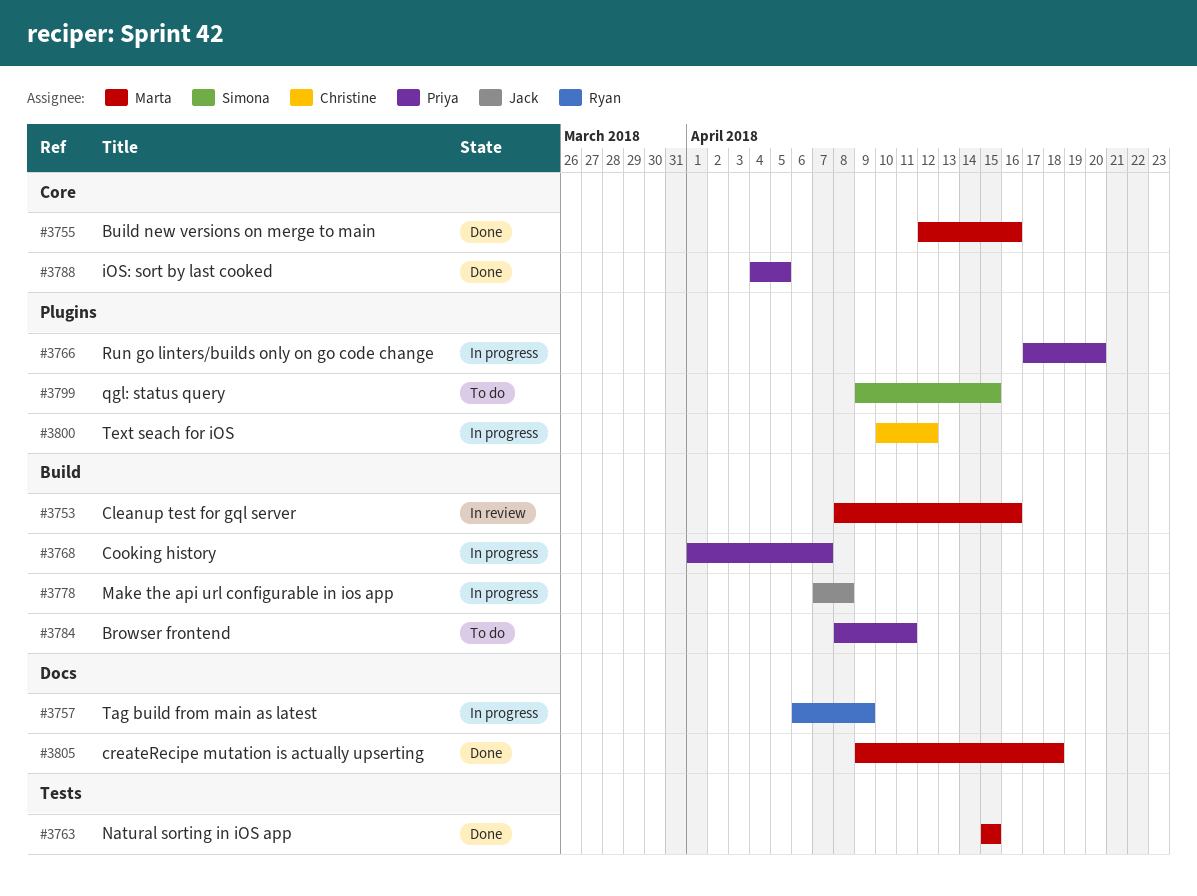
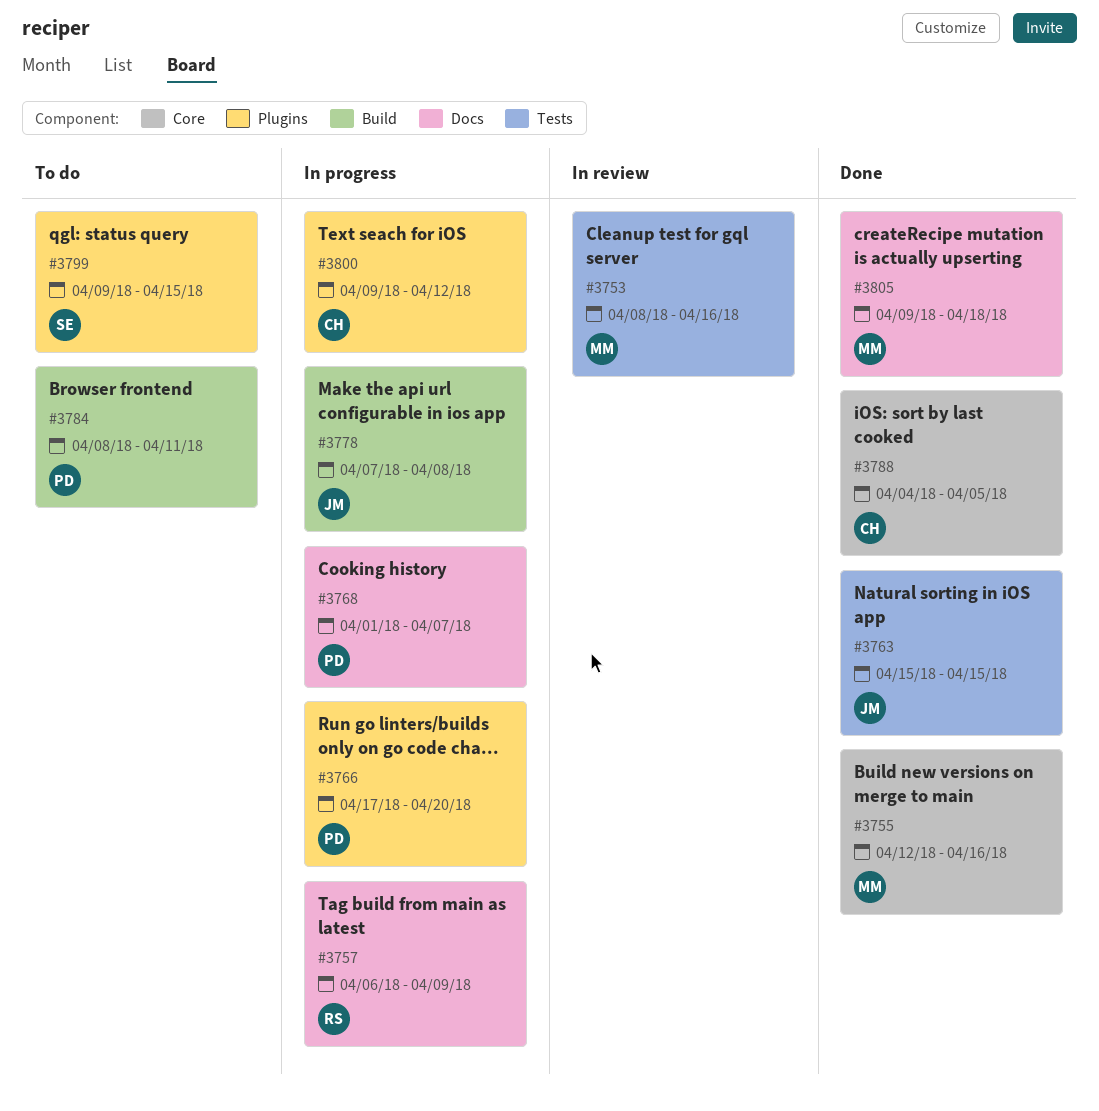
#3753, label: Build -> Tests
#3763, owner: Marta -> Jack
#3768, label: Build -> Docs
#3788, owner: Priya -> Christine
#3800, start: Apr 10 -> Apr 9

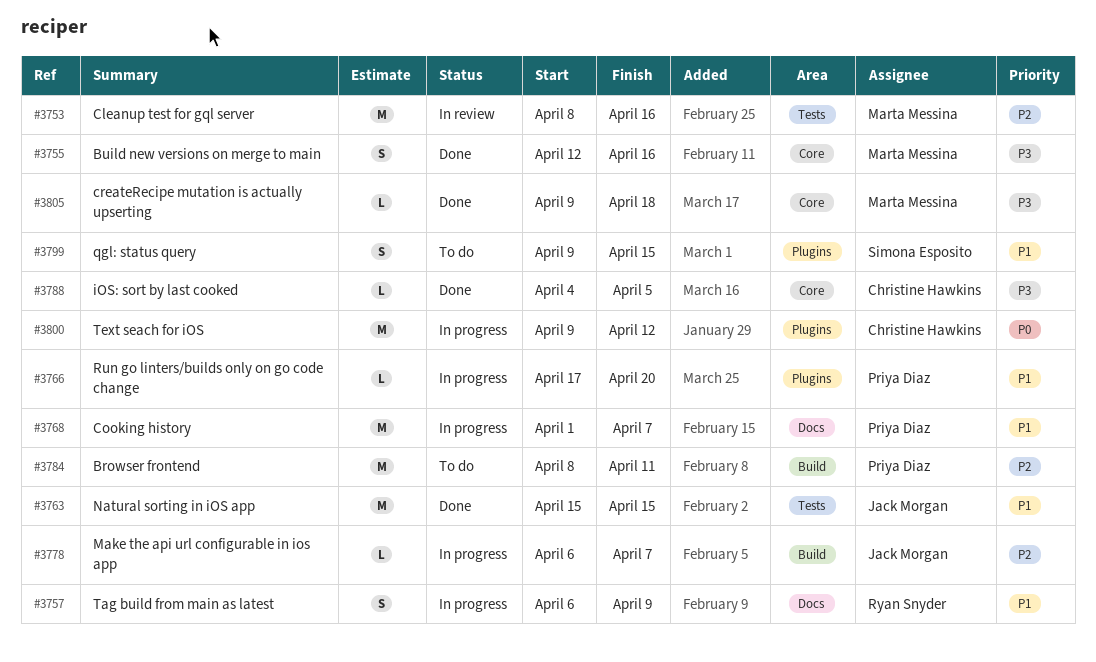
#3778, start: Apr 7 -> Apr 6
#3778, due: Apr 8 -> Apr 7
#3805, label: Docs -> Core

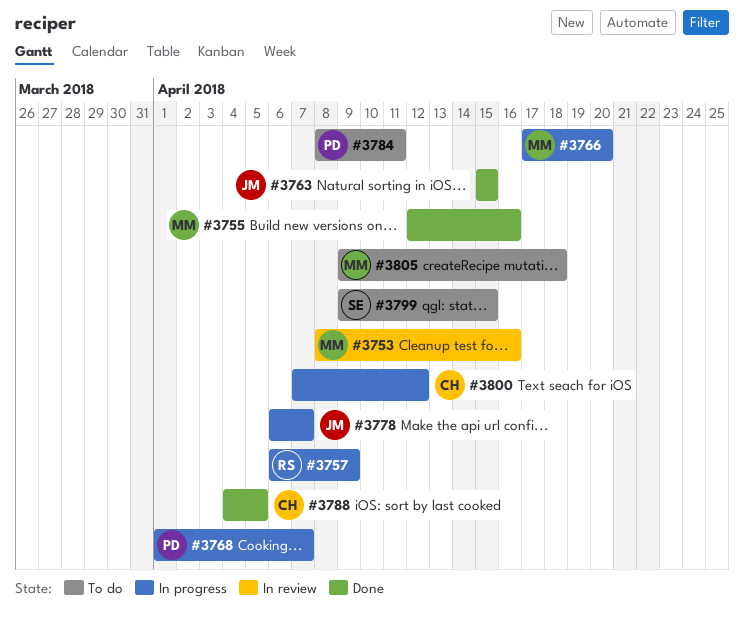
#3766, owner: Priya Diaz -> Marta Messina
#3800, start: Apr 9 -> Apr 7
#3805, status: Done -> To do

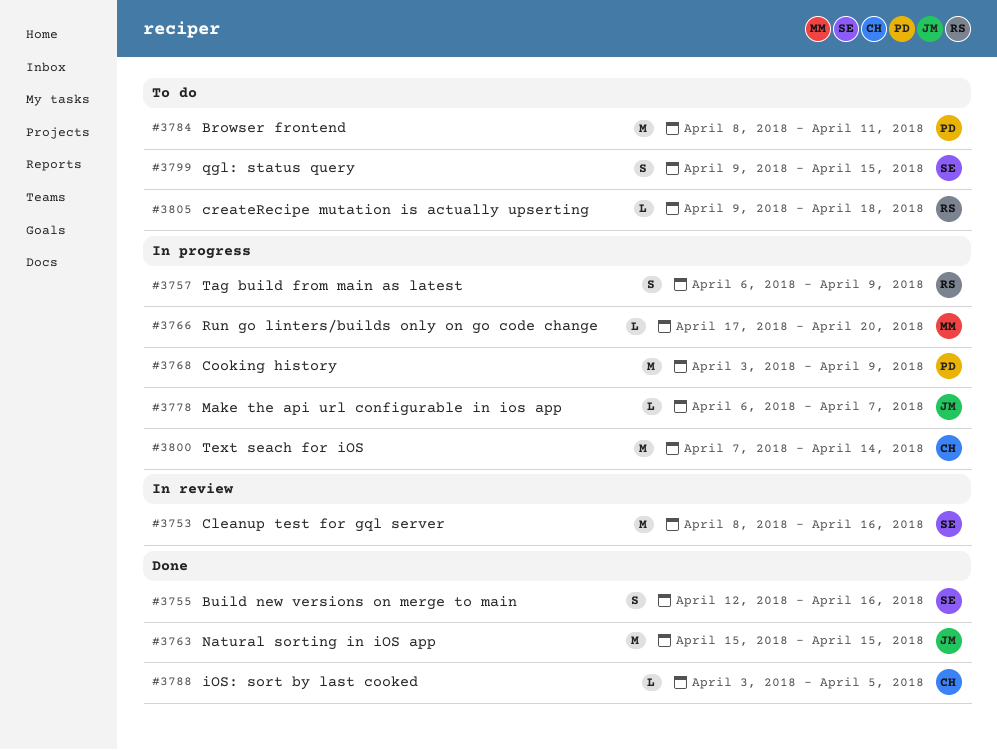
#3753, owner: MM -> SE
#3755, owner: MM -> SE
#3768, start: Apr 1 -> Apr 3
#3768, due: Apr 7 -> Apr 9
#3788, start: Apr 4 -> Apr 3
#3800, due: Apr 12 -> Apr 14
#3805, owner: MM -> RS

